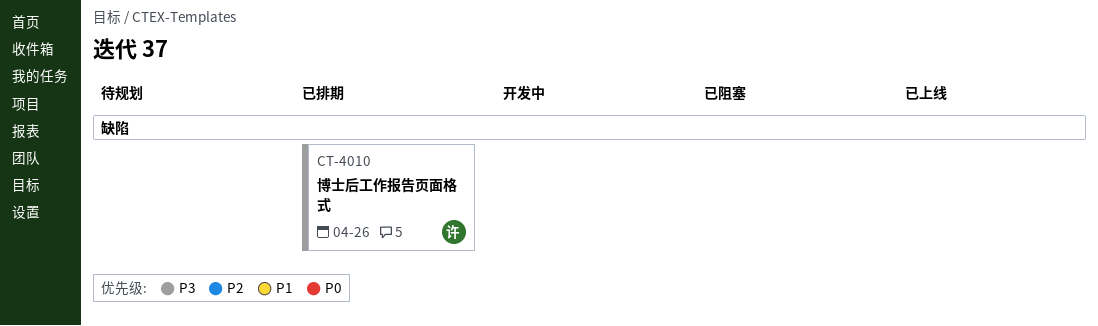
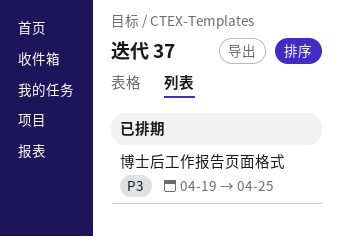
博士后工作报告页面格式, due: Apr 26 -> Apr 25

